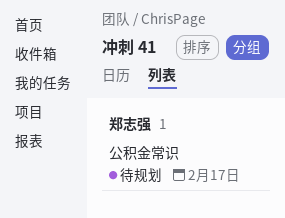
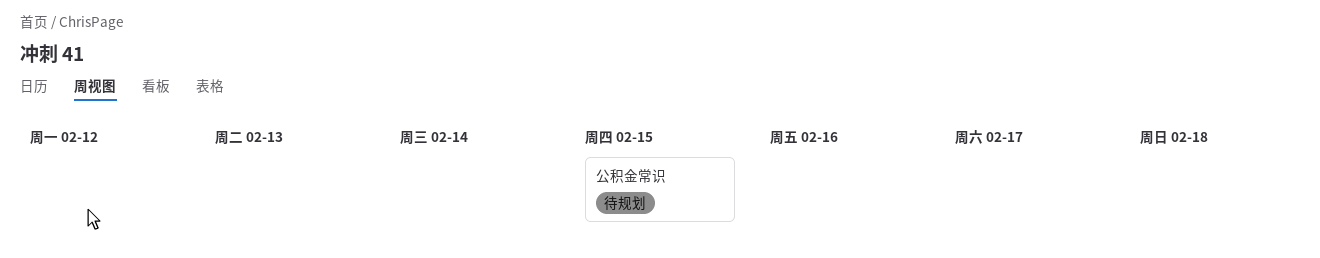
公积金常识, due: Feb 17 -> Feb 15

